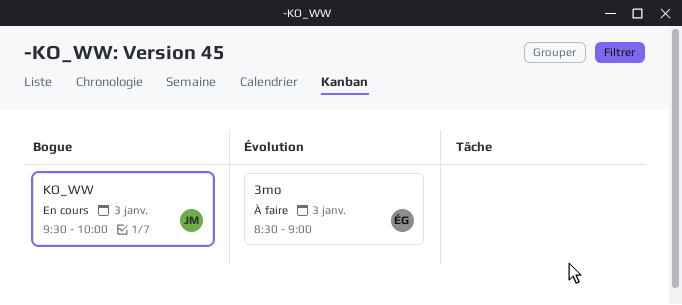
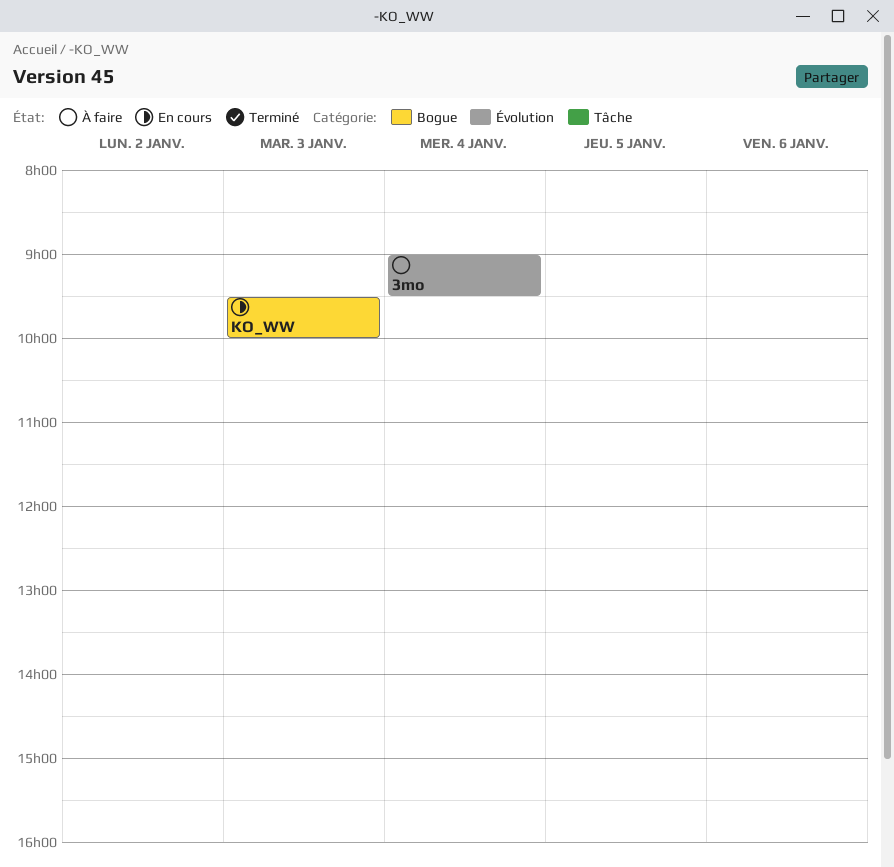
3mo, day: Jan 3 -> Jan 4
3mo, begins: 08:30 -> 09:00
3mo, ends: 09:00 -> 09:30

